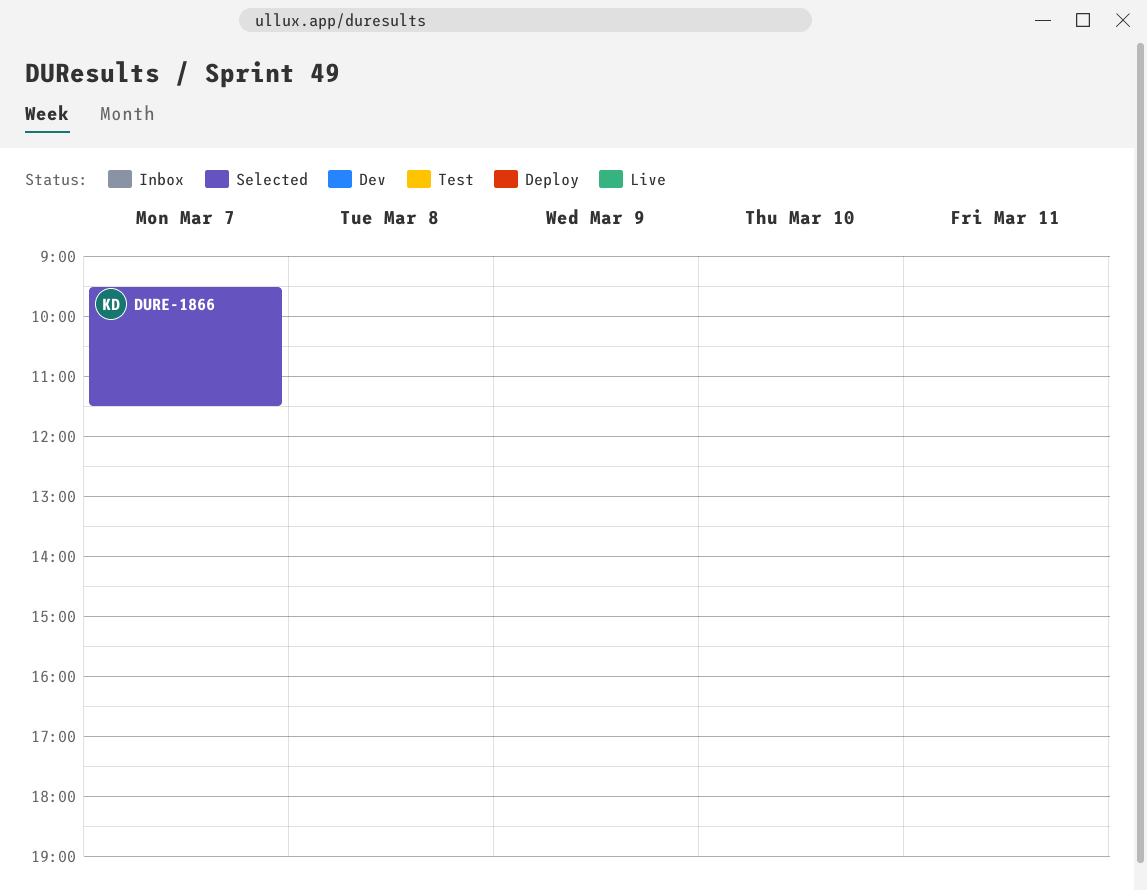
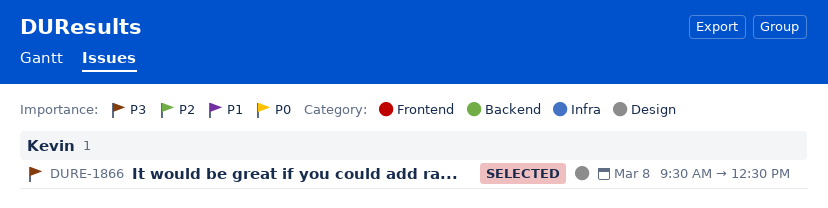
DURE-1866, day: Mar 7 -> Mar 8
DURE-1866, ends: 11:30 -> 12:30

